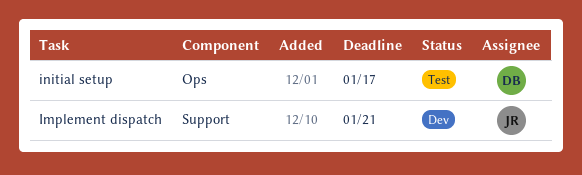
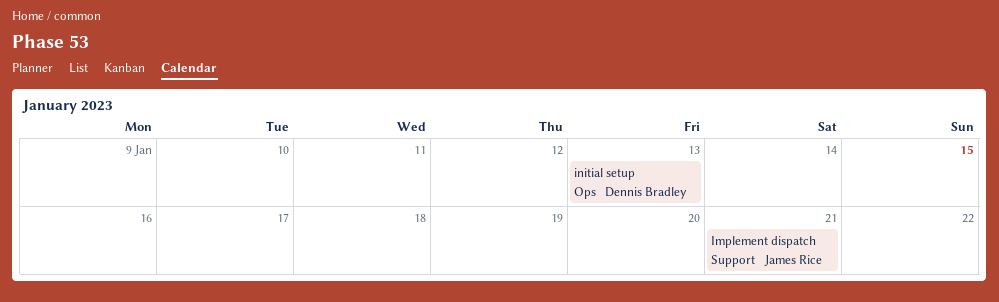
initial setup, due: Jan 17 -> Jan 13

